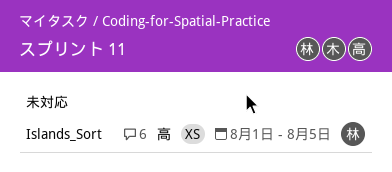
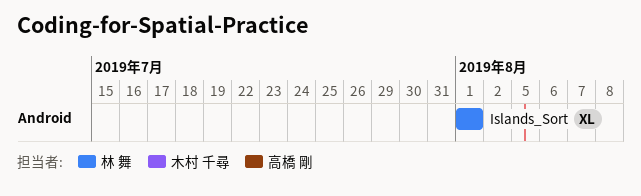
Islands_Sort, estimate: XS -> XL
Islands_Sort, due: Aug 5 -> Aug 1

